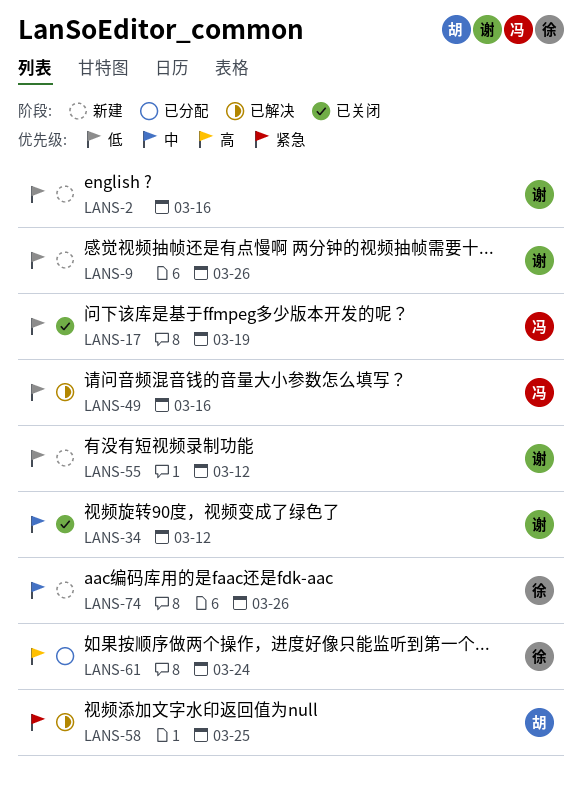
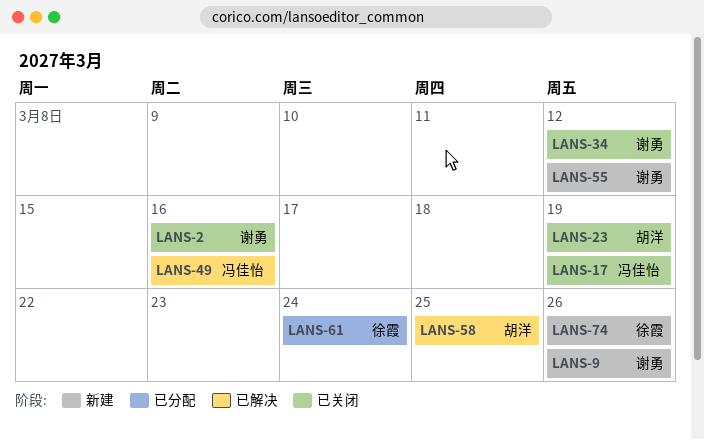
LANS-2, status: 新建 -> 已关闭
LANS-23: none -> present

